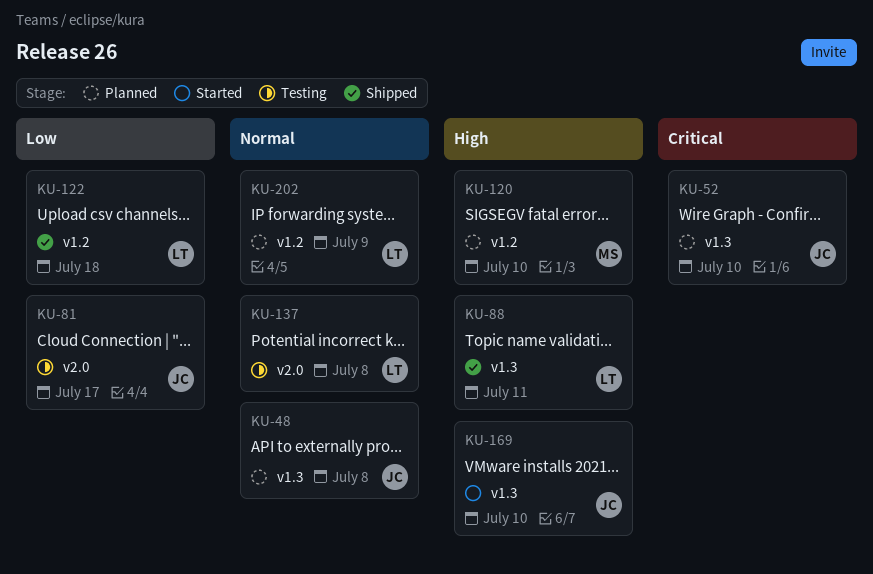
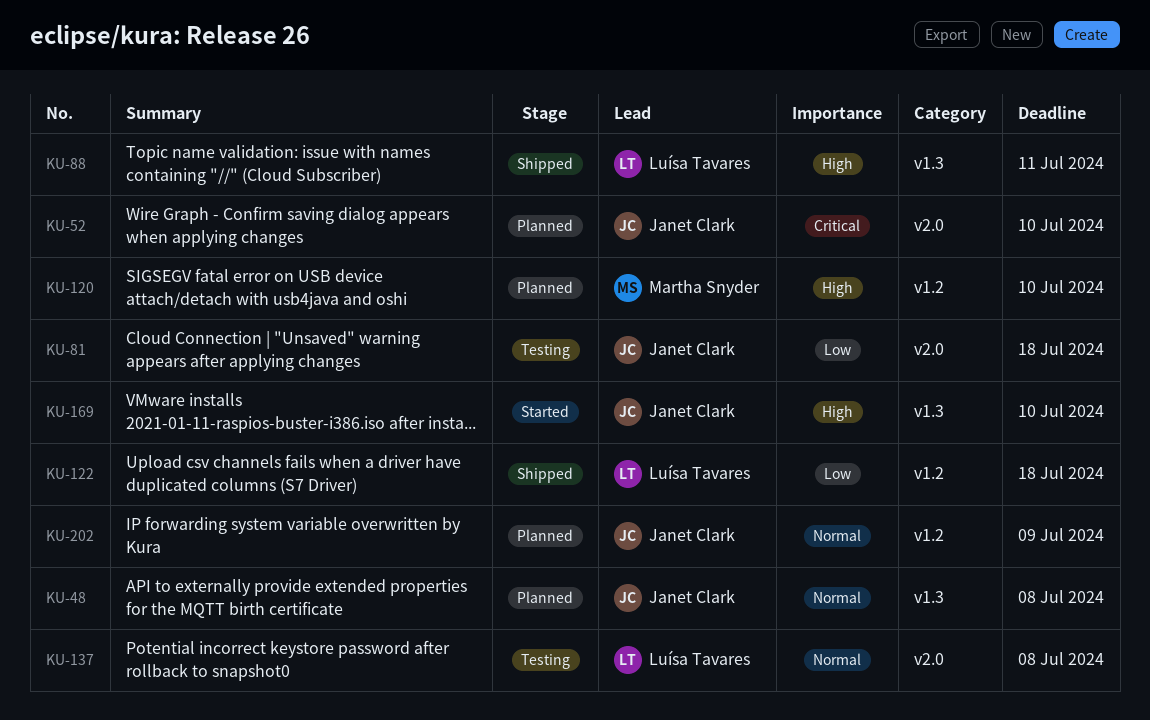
KU-52, label: v1.3 -> v2.0
KU-81, due: Jul 17 -> Jul 18
KU-202, owner: Luísa Tavares -> Janet Clark

